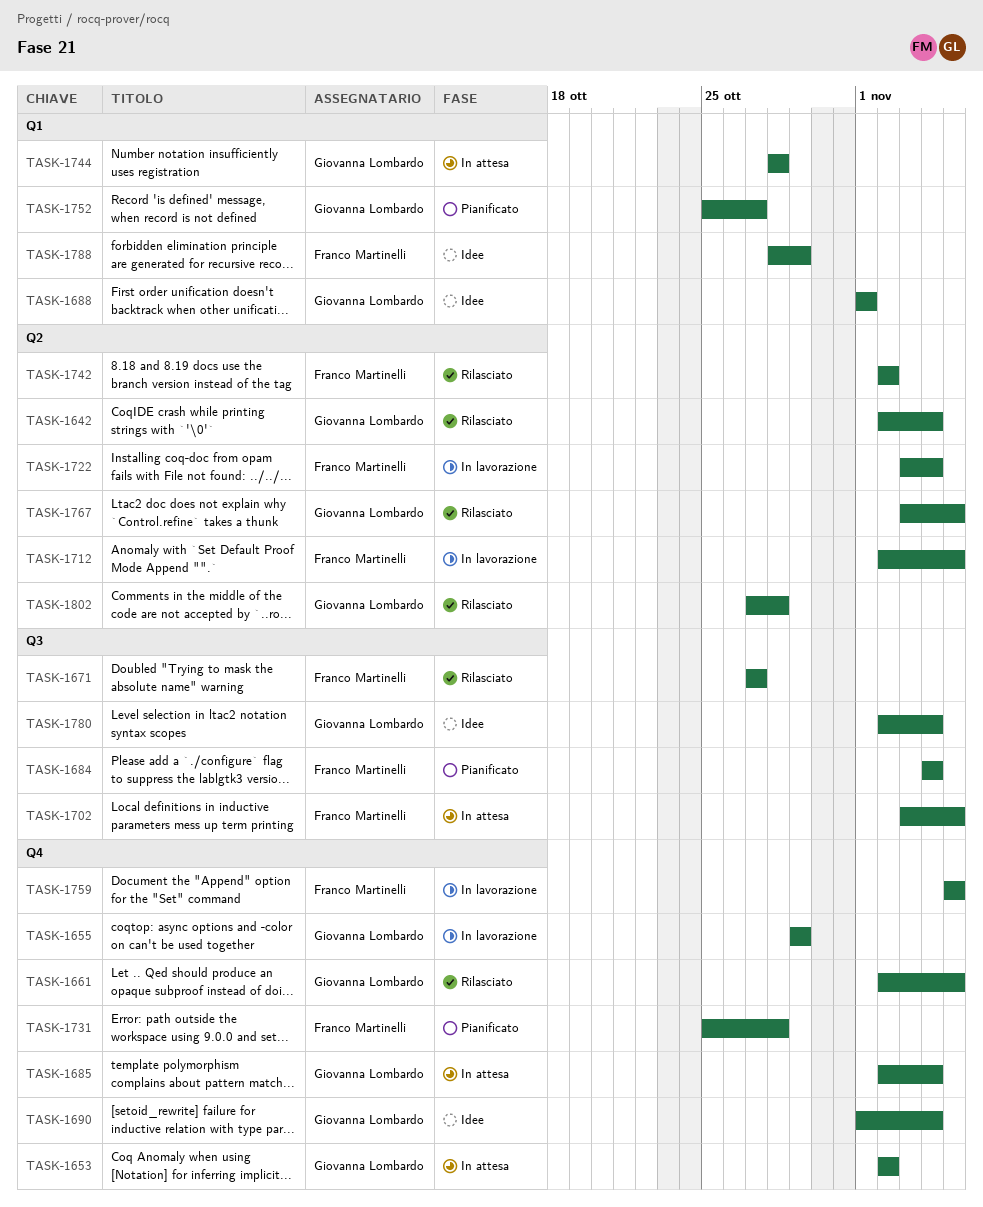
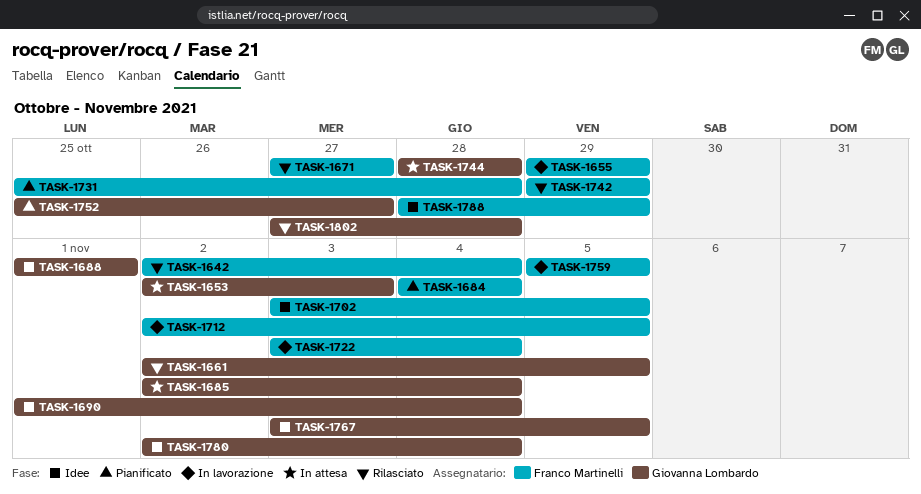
TASK-1642, owner: Giovanna Lombardo -> Franco Martinelli
TASK-1653, due: Nov 2 -> Nov 3
TASK-1655, owner: Giovanna Lombardo -> Franco Martinelli
TASK-1702, status: In attesa -> Idee
TASK-1742, start: Nov 2 -> Oct 29
TASK-1742, due: Nov 2 -> Oct 29
TASK-1767, status: Rilasciato -> Idee

